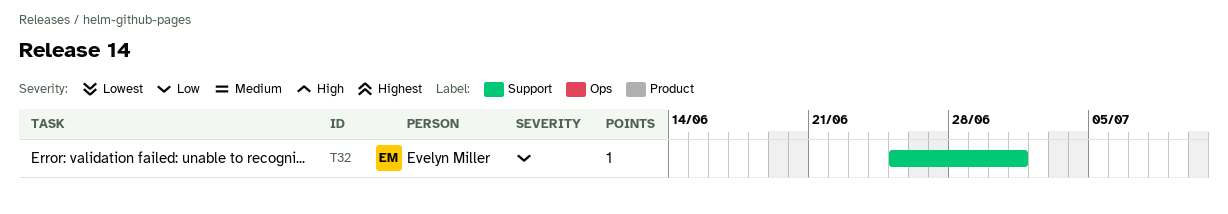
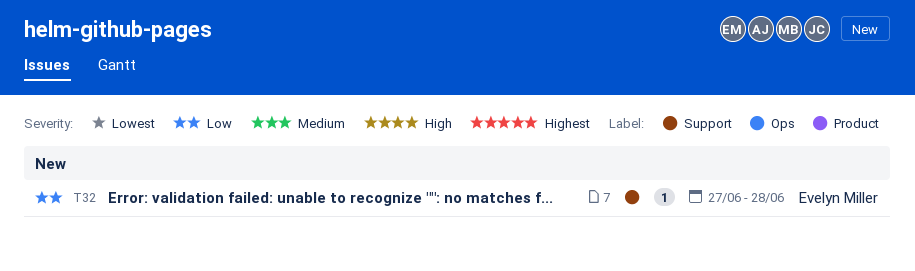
T32, start: Jun 25 -> Jun 27
T32, due: Jul 1 -> Jun 28

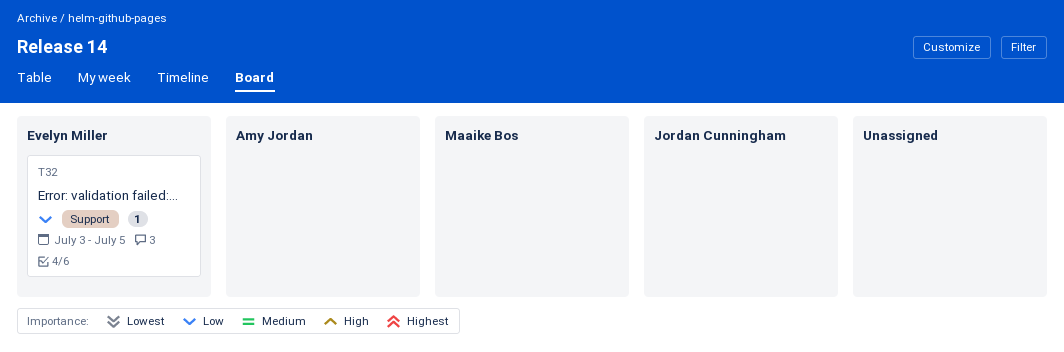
T32, start: Jun 27 -> Jul 3
T32, due: Jun 28 -> Jul 5

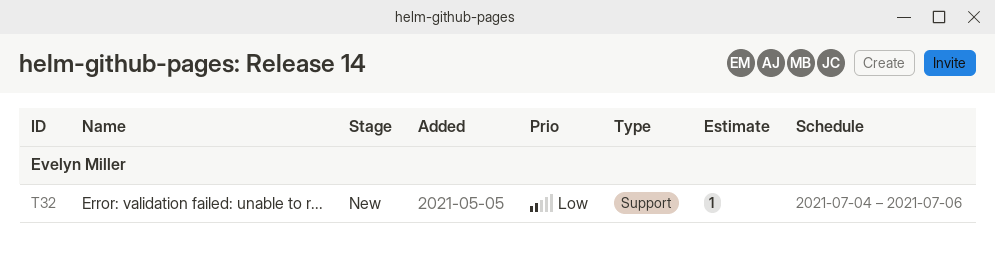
T32, start: Jul 3 -> Jul 4
T32, due: Jul 5 -> Jul 6

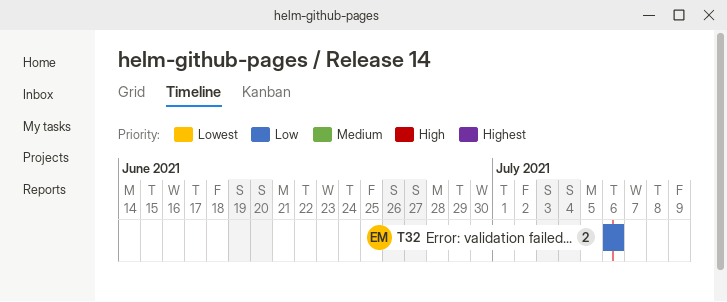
T32, estimate: 1 -> 2
T32, start: Jul 4 -> Jul 6

